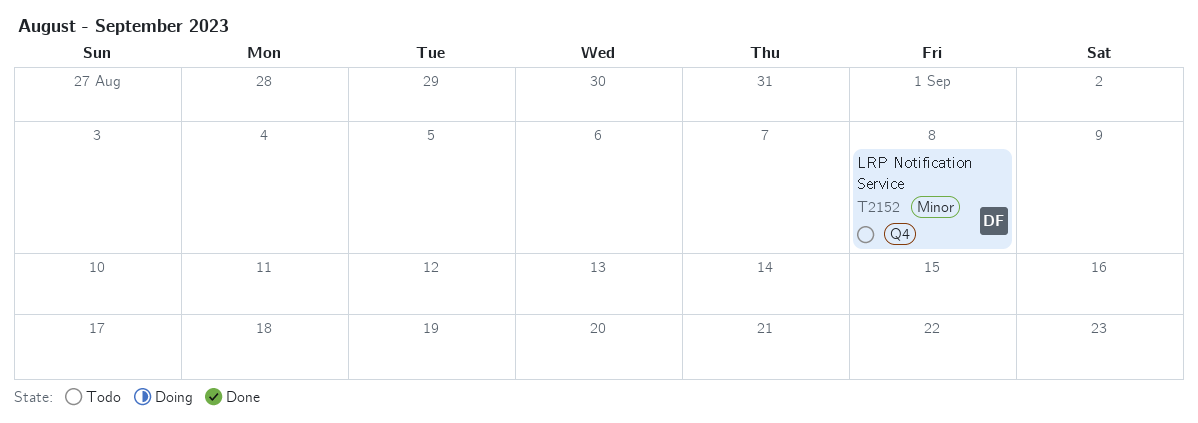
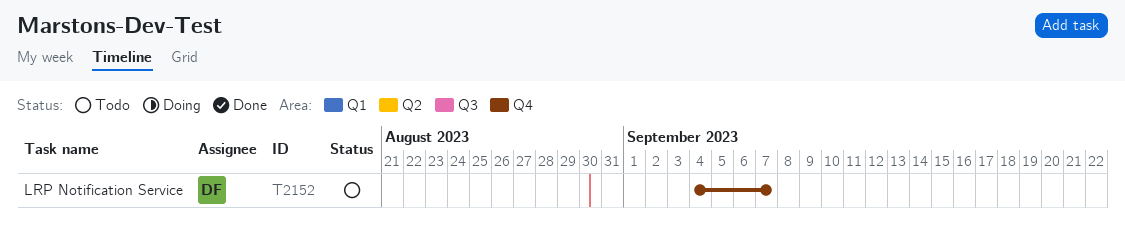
T2152, due: Sep 8 -> Sep 7

